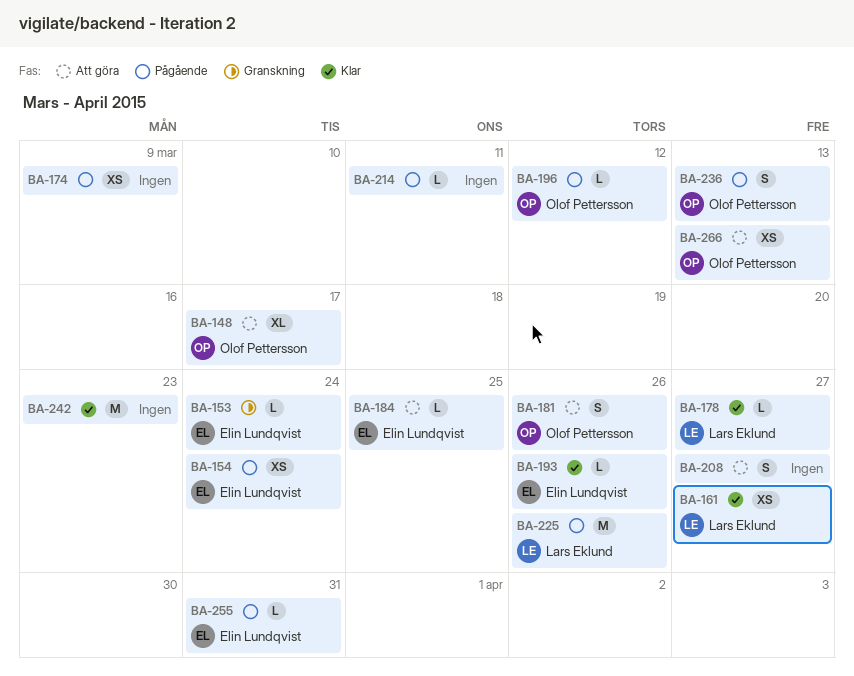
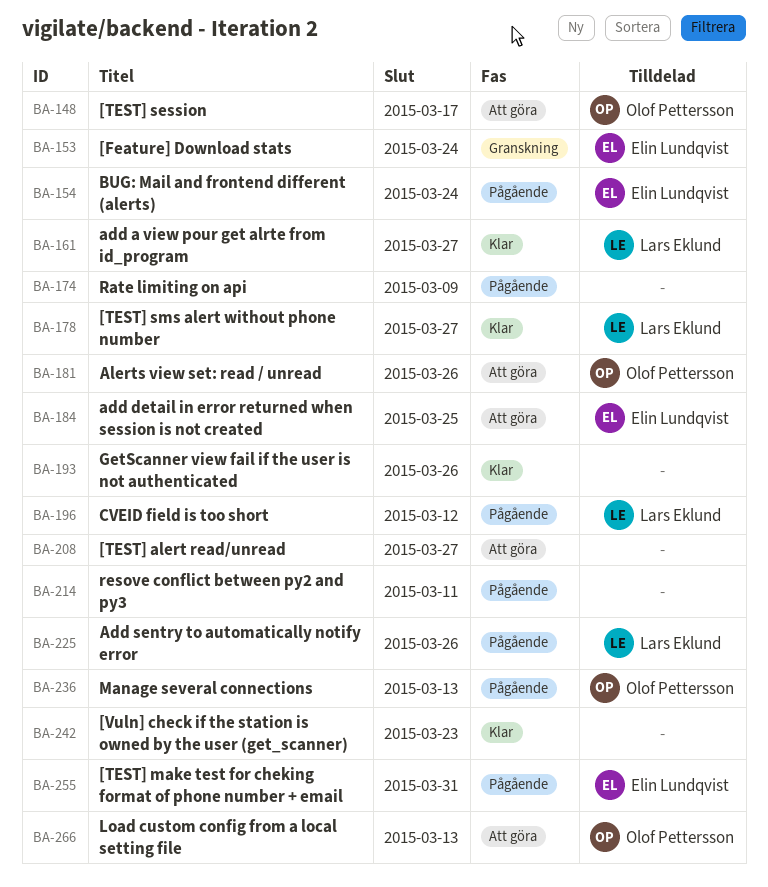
BA-193, owner: Elin Lundqvist -> none
BA-196, owner: Olof Pettersson -> Lars Eklund

